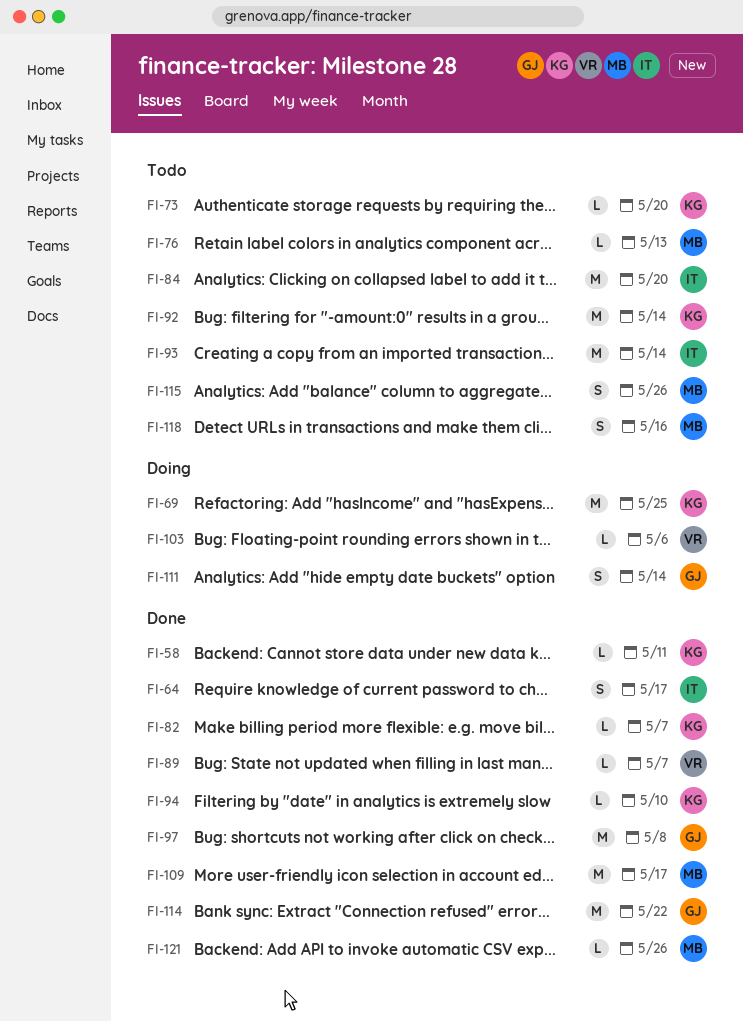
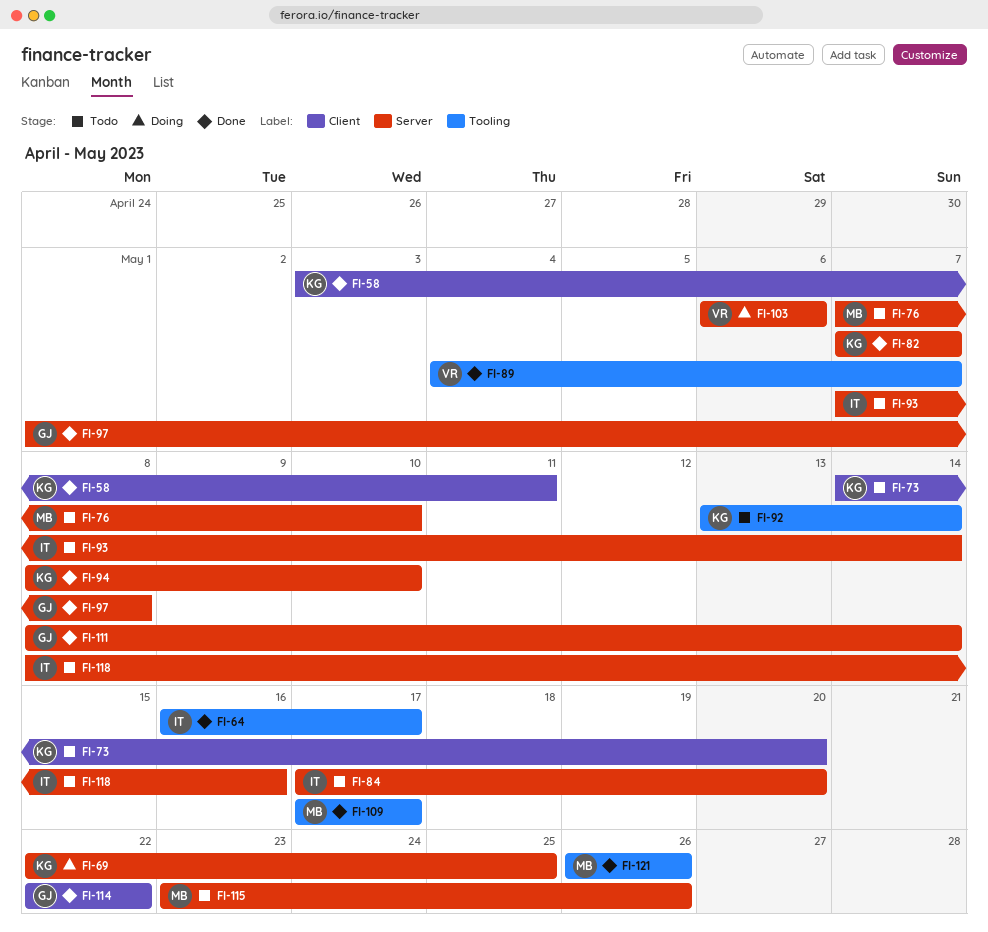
FI-76, due: May 13 -> May 10
FI-111, status: Doing -> Done
FI-118, owner: MB -> IT

